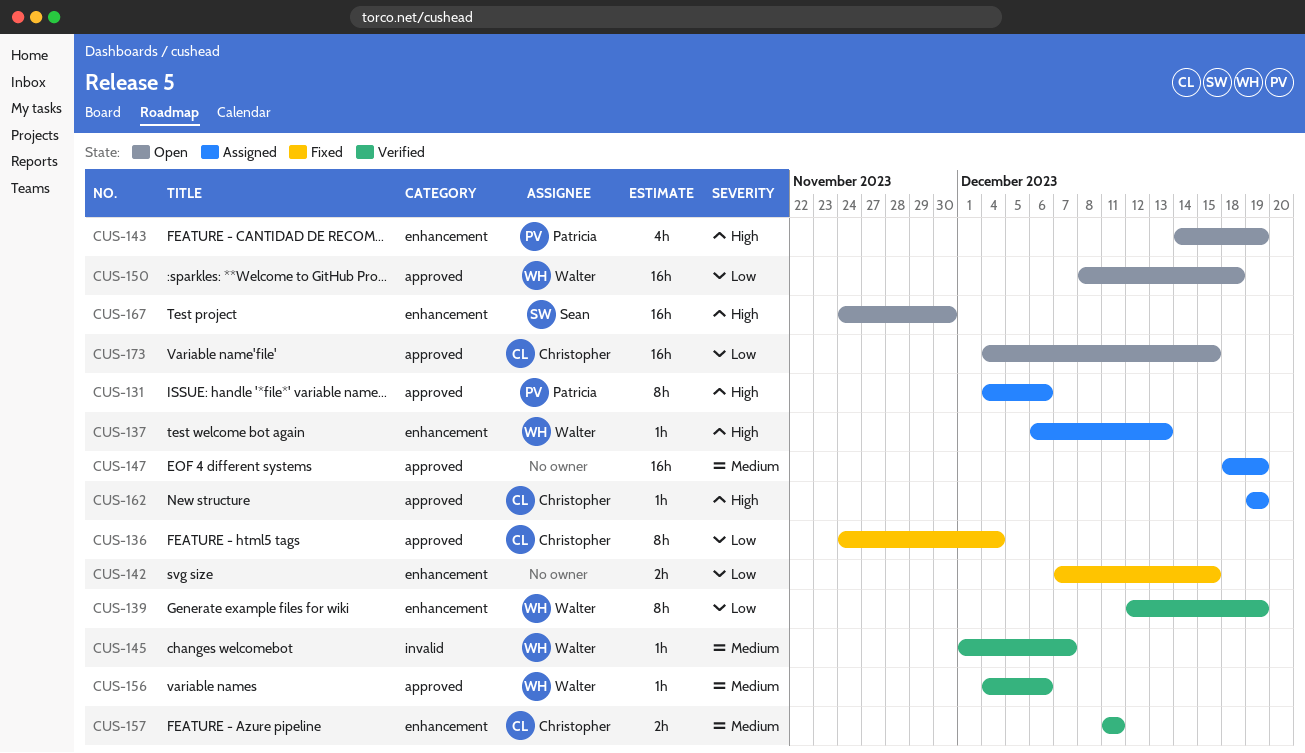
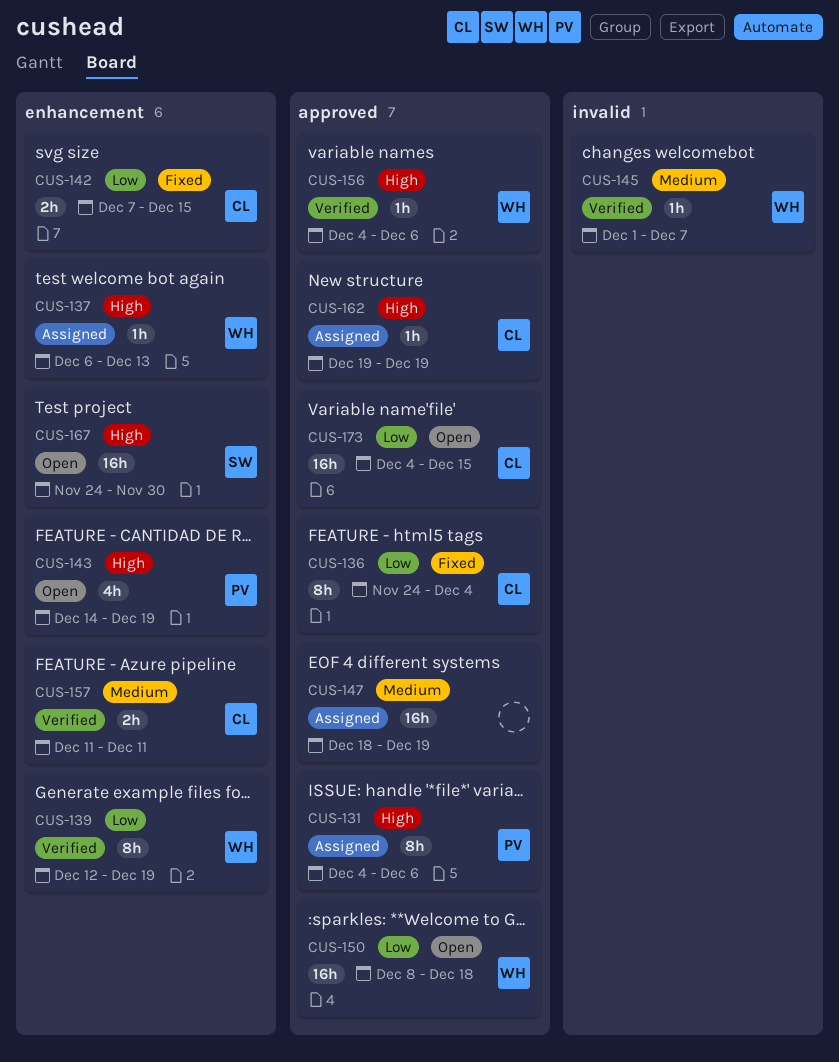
CUS-142, owner: none -> Christopher
CUS-156, priority: Medium -> High

